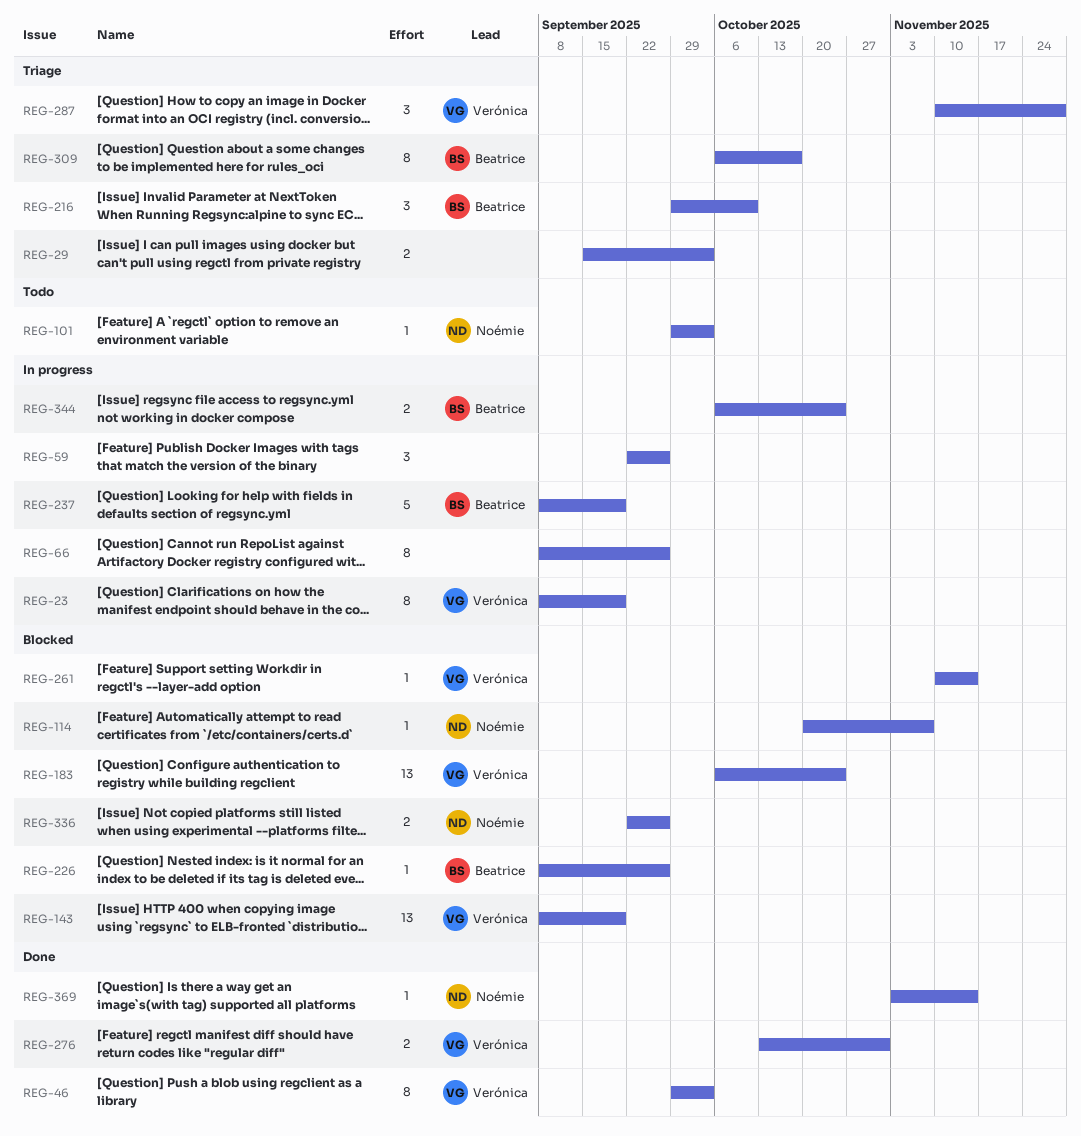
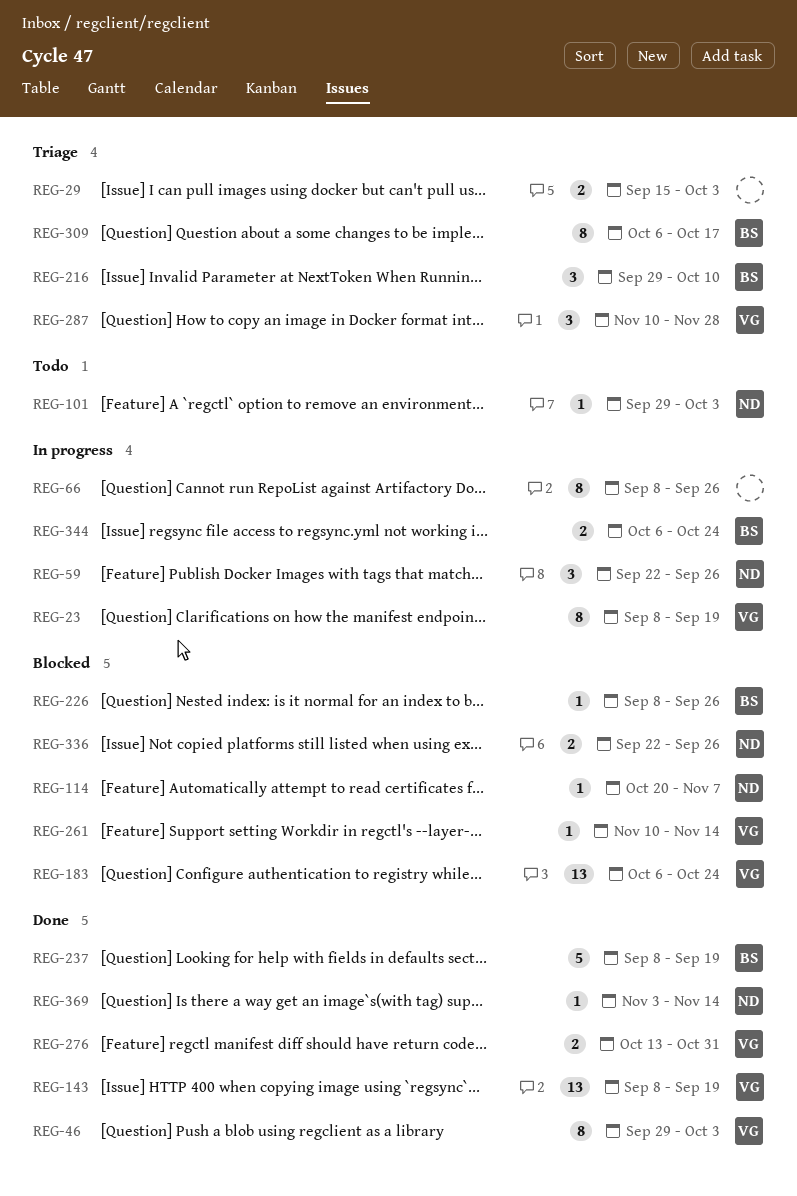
REG-59, owner: none -> Noémie
REG-143, status: Blocked -> Done
REG-237, status: In progress -> Done

